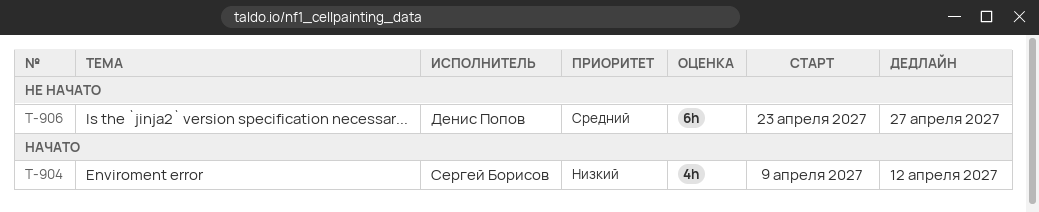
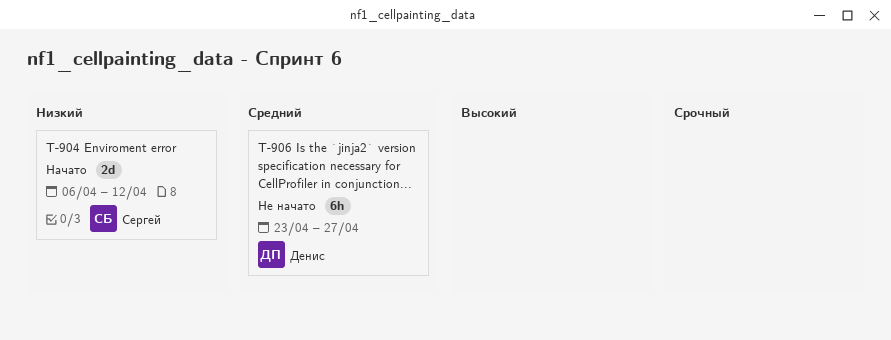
T-904, estimate: 4h -> 2d
T-904, start: Apr 9 -> Apr 6

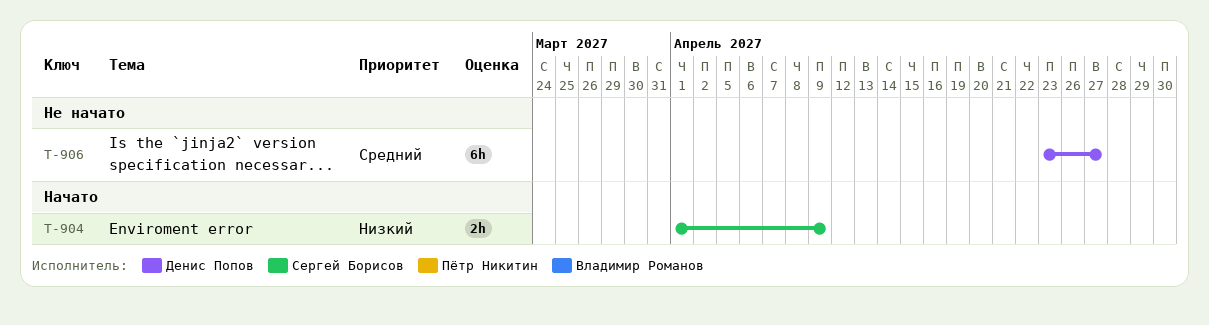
T-904, estimate: 2d -> 2h
T-904, start: Apr 6 -> Apr 1
T-904, due: Apr 12 -> Apr 9

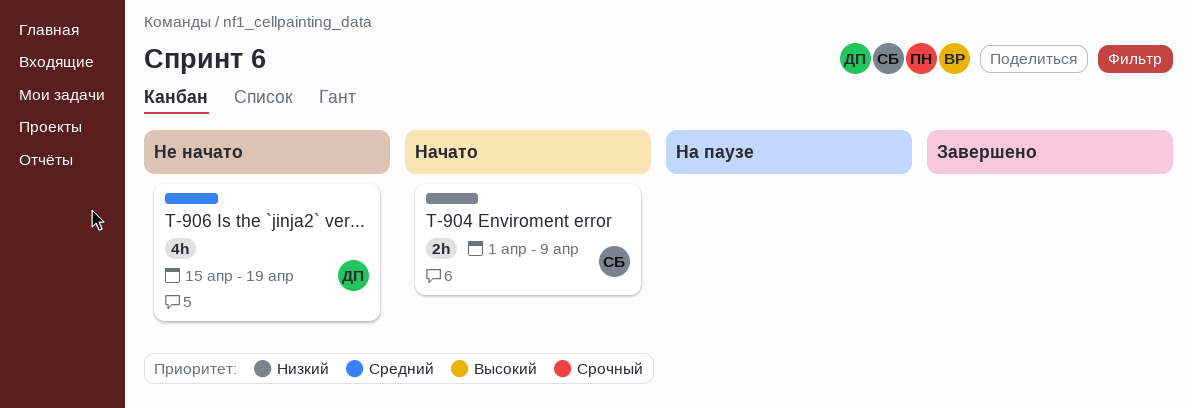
T-906, estimate: 6h -> 4h
T-906, start: Apr 23 -> Apr 15
T-906, due: Apr 27 -> Apr 19

